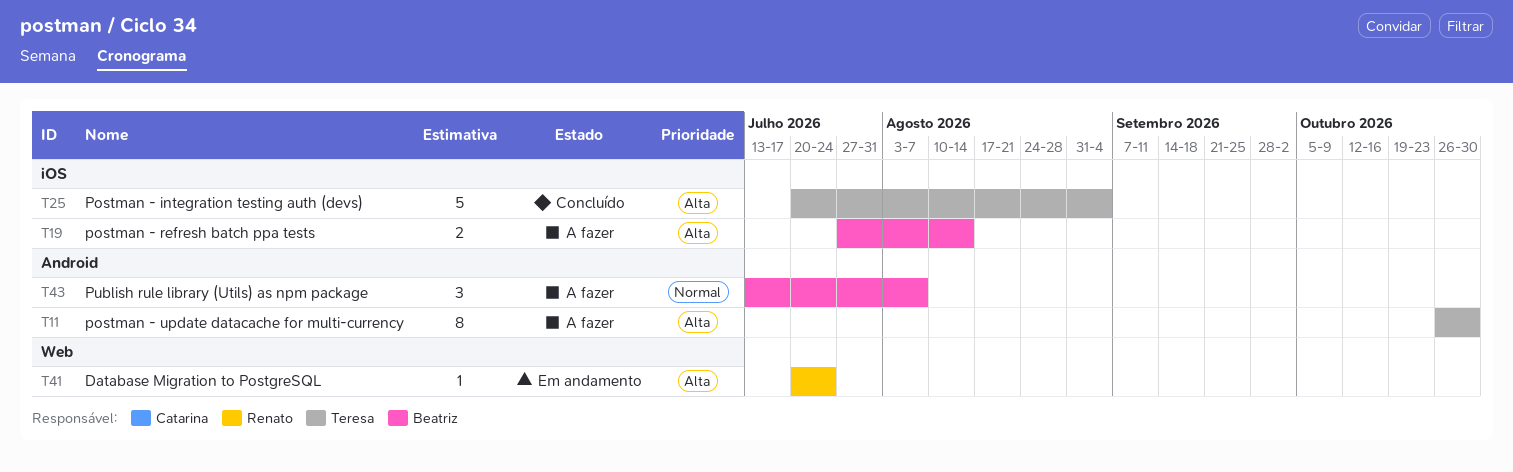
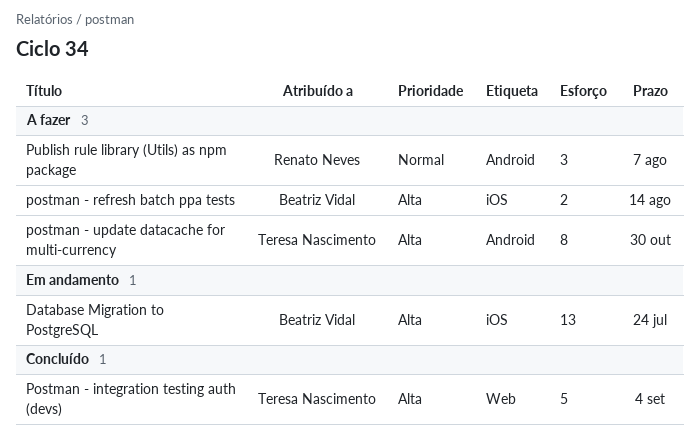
Database Migration to PostgreSQL, owner: Renato Neves -> Beatriz Vidal
Database Migration to PostgreSQL, label: Web -> iOS
Database Migration to PostgreSQL, estimate: 1 -> 13
Postman - integration testing auth (devs), label: iOS -> Web
Publish rule library (Utils) as npm package, owner: Beatriz Vidal -> Renato Neves

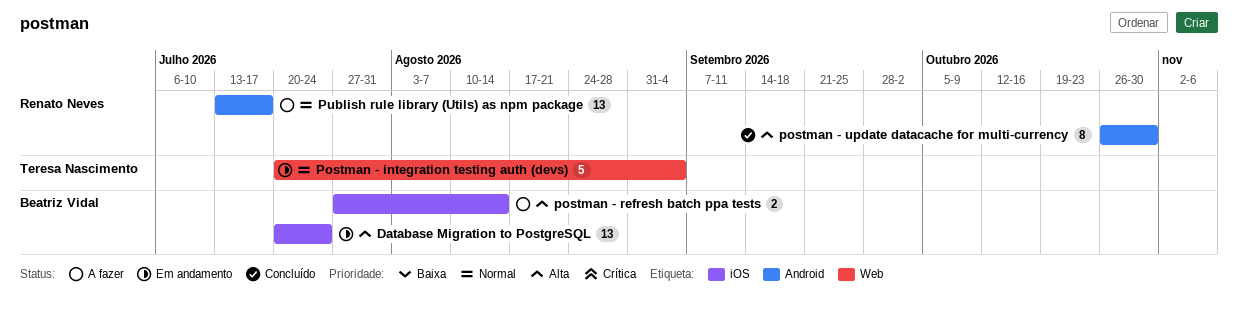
Postman - integration testing auth (devs), status: Concluído -> Em andamento
Postman - integration testing auth (devs), priority: Alta -> Normal
postman - update datacache for multi-currency, status: A fazer -> Concluído
postman - update datacache for multi-currency, owner: Teresa Nascimento -> Renato Neves
Publish rule library (Utils) as npm package, estimate: 3 -> 13
Publish rule library (Utils) as npm package, due: Aug 7 -> Jul 17

